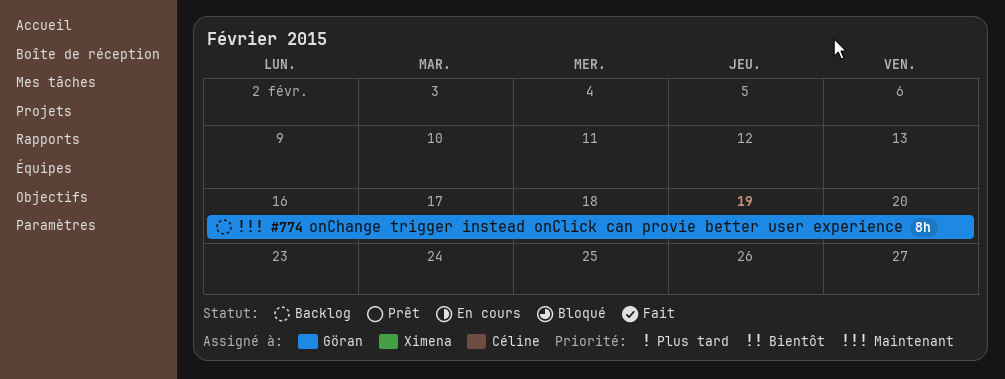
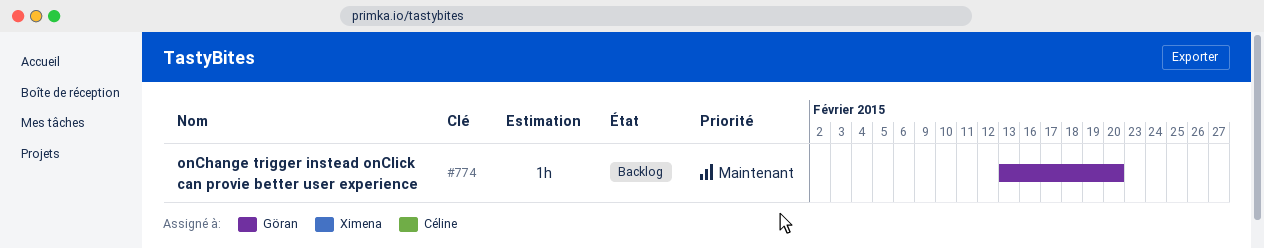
#774, estimate: 8h -> 1h
#774, start: Feb 16 -> Feb 13

